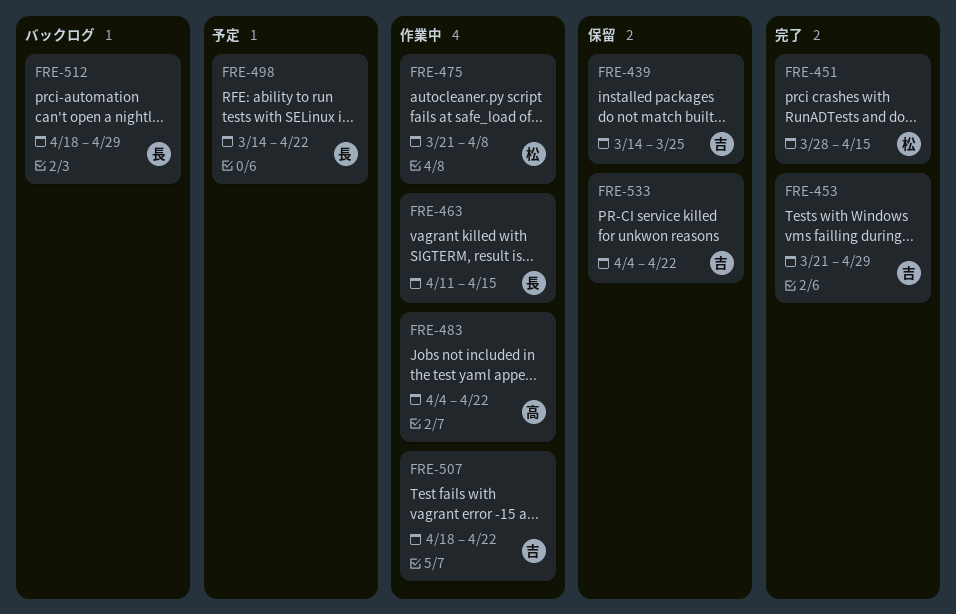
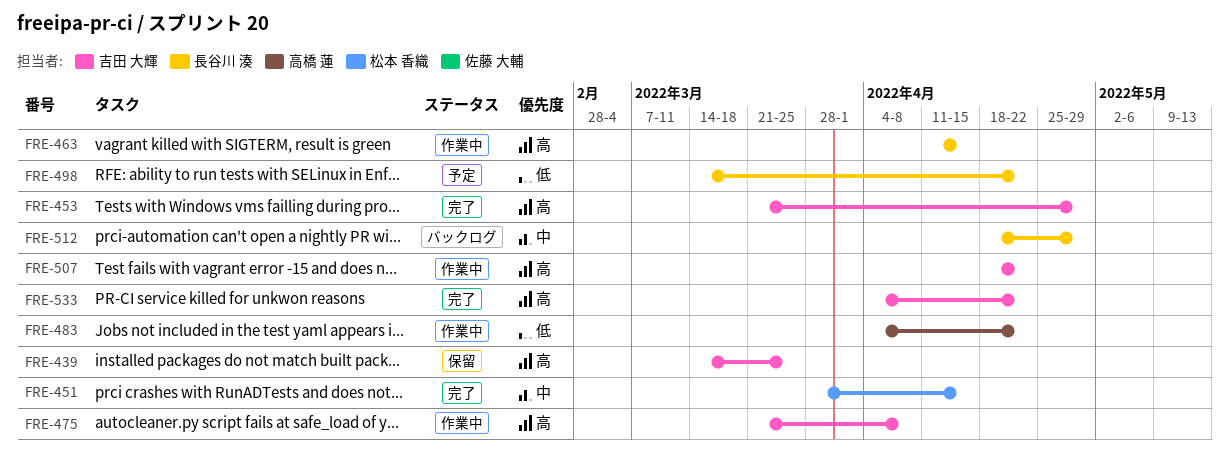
FRE-475, owner: 松本 香織 -> 吉田 大輝
FRE-533, status: 保留 -> 完了

